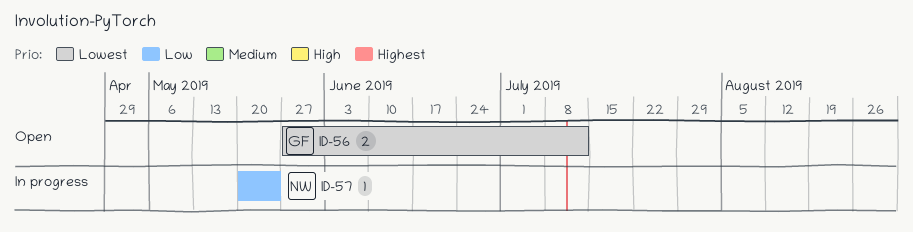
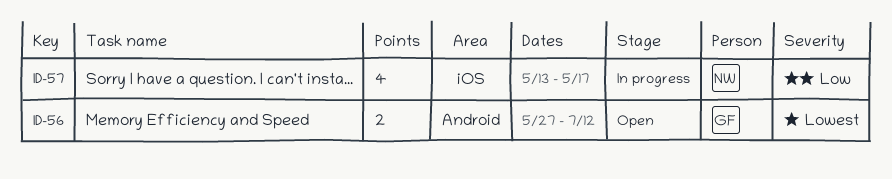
ID-57, estimate: 1 -> 4
ID-57, start: May 20 -> May 13
ID-57, due: May 24 -> May 17

